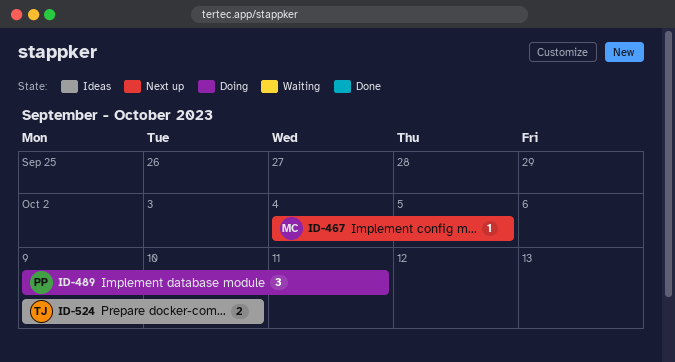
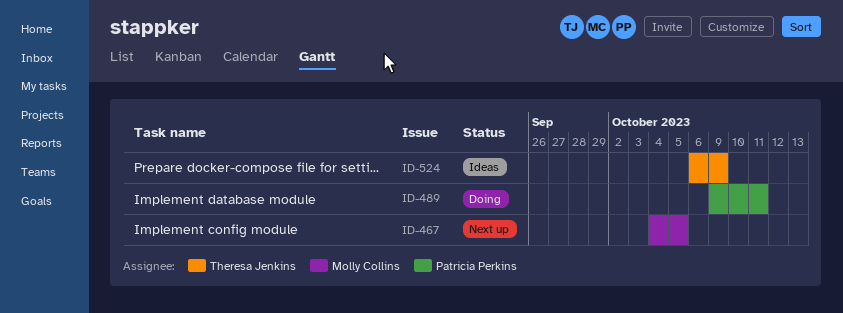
ID-524, start: Oct 9 -> Oct 6
ID-524, due: Oct 10 -> Oct 9

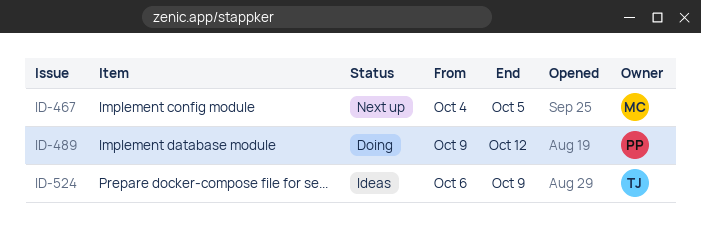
ID-489, due: Oct 11 -> Oct 12

